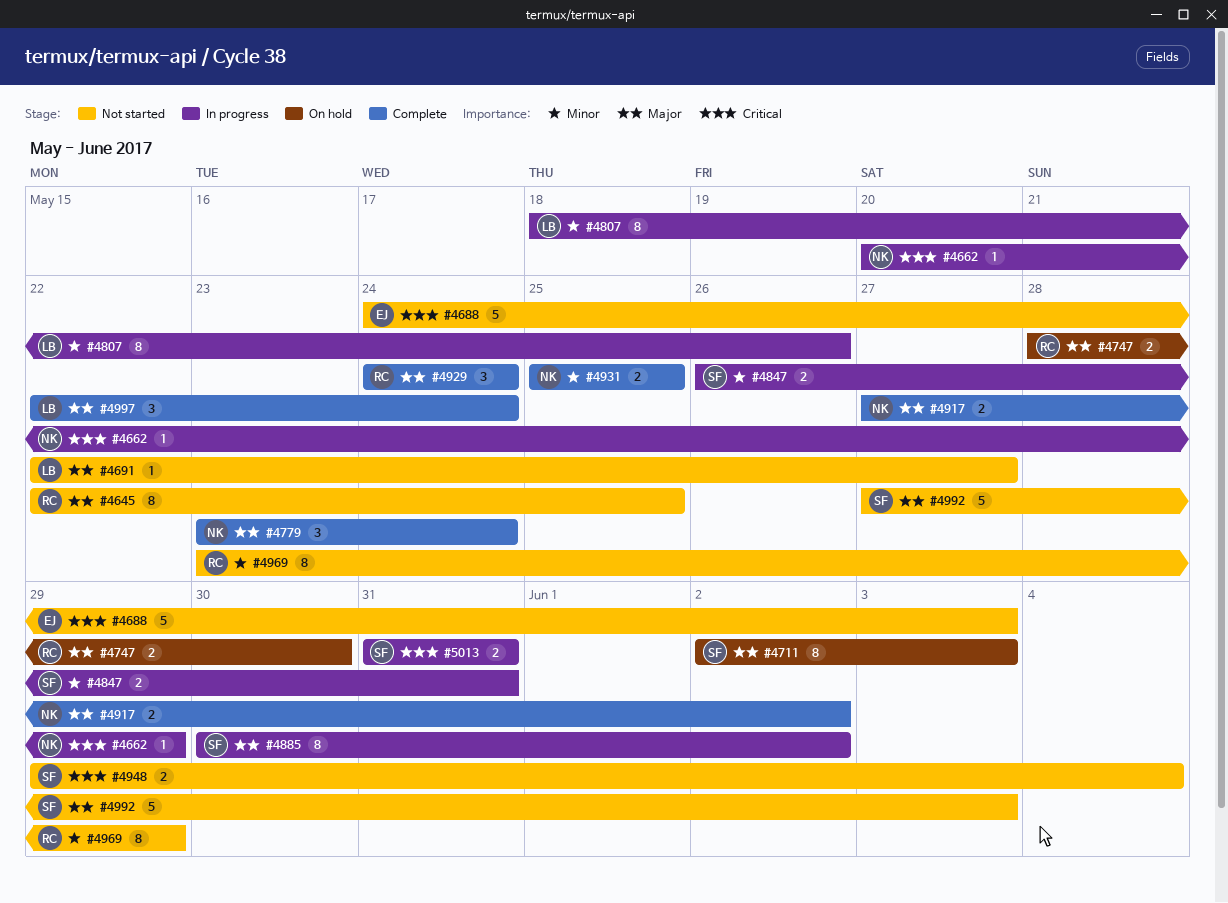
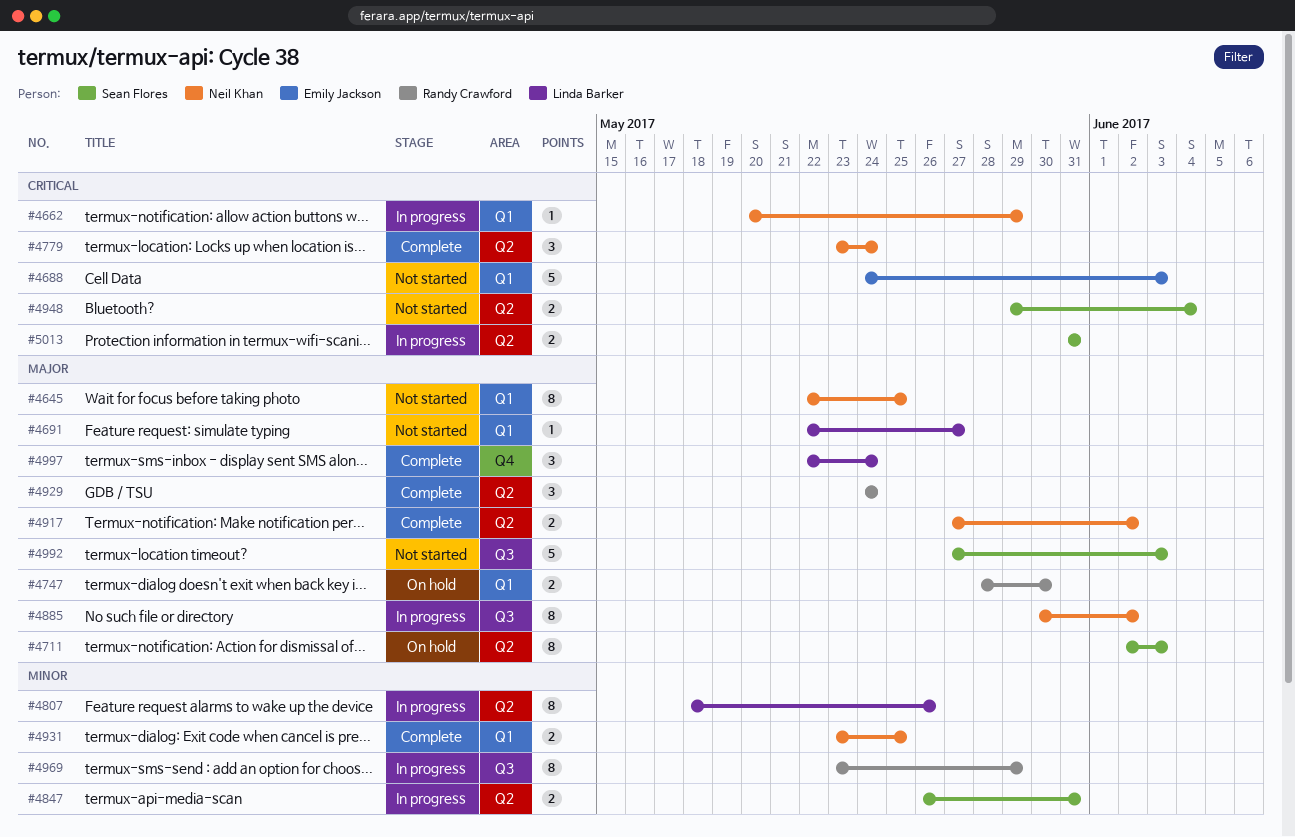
#4645, owner: Randy Crawford -> Neil Khan
#4779, priority: Major -> Critical
#4885, owner: Sean Flores -> Neil Khan
#4931, start: May 25 -> May 23
#4969, status: Not started -> In progress

